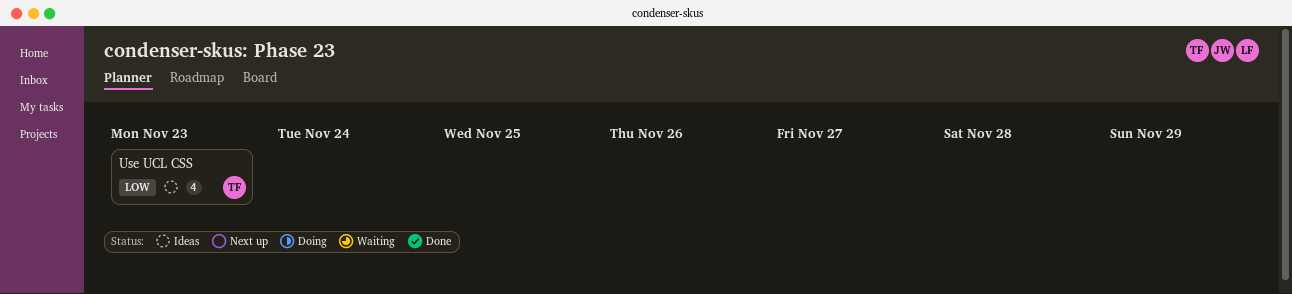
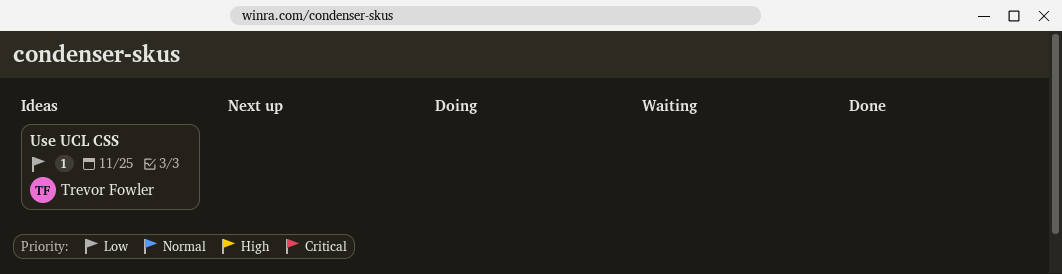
Use UCL CSS, estimate: 4 -> 1
Use UCL CSS, due: Nov 23 -> Nov 25

